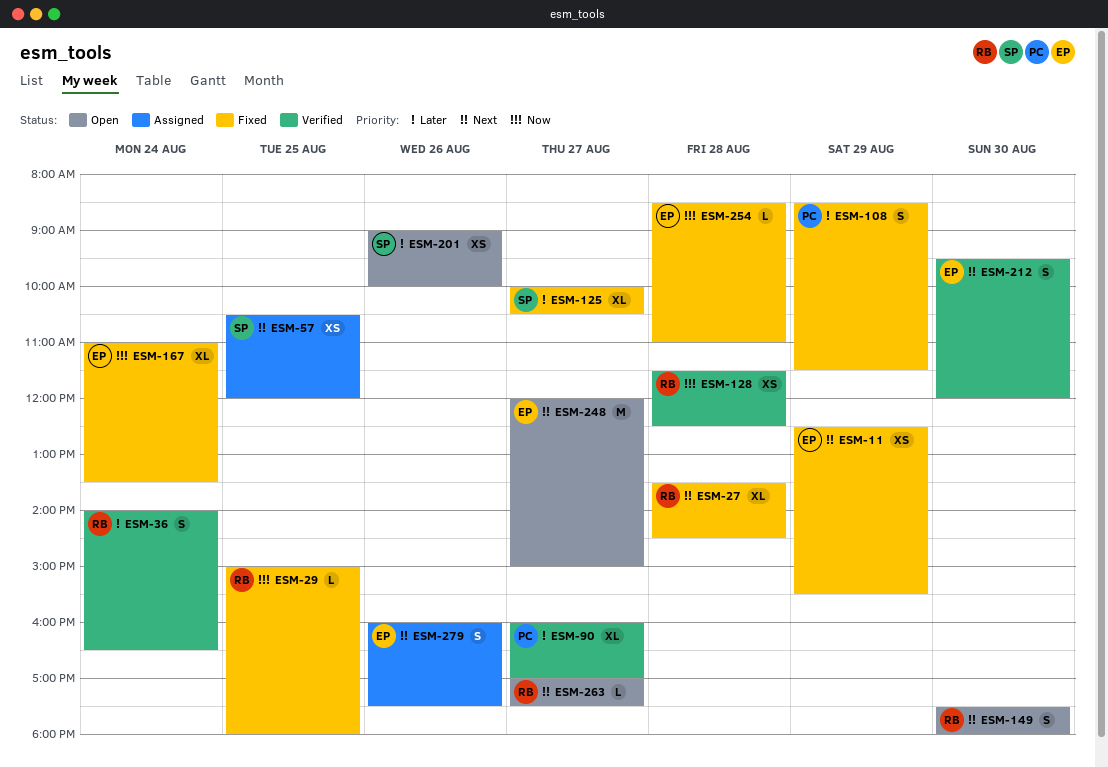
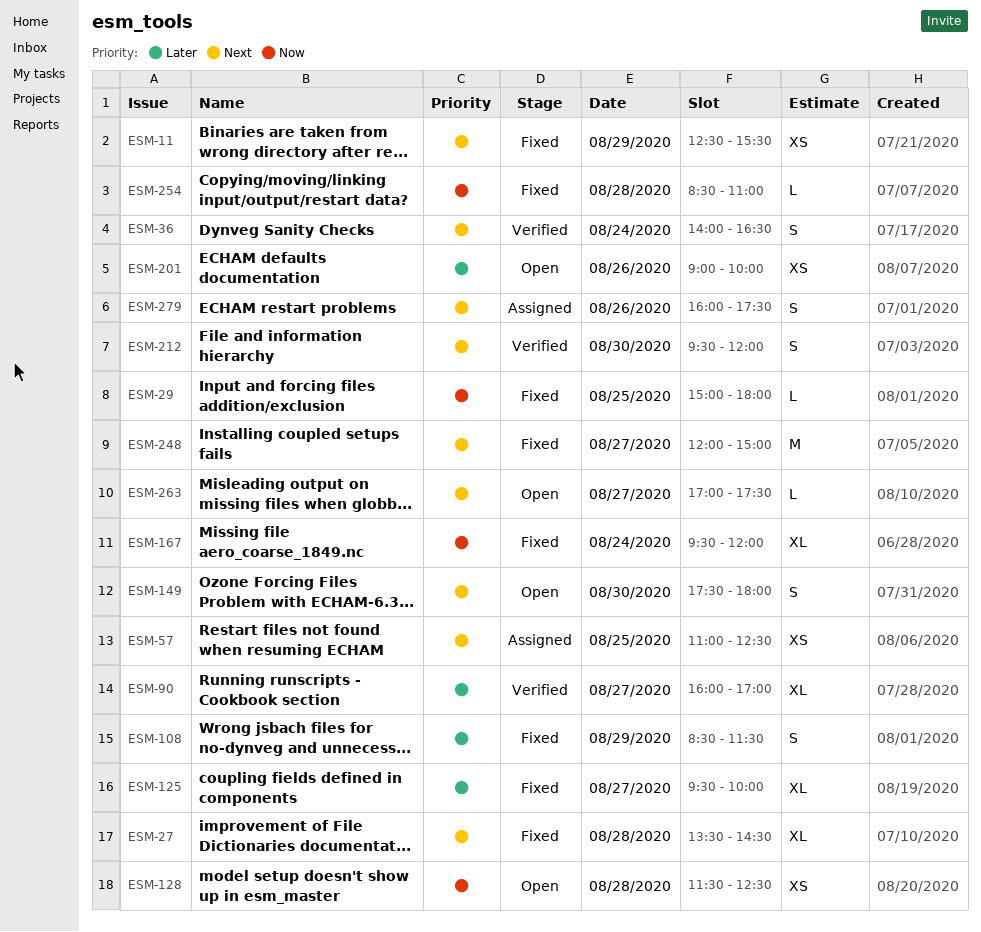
ESM-36, priority: Later -> Next
ESM-57, begins: 10:30 -> 11:00
ESM-57, ends: 12:00 -> 12:30
ESM-125, begins: 10:00 -> 09:30
ESM-125, ends: 10:30 -> 10:00
ESM-128, status: Verified -> Open
ESM-167, begins: 11:00 -> 09:30
ESM-167, ends: 13:30 -> 12:00
ESM-248, status: Open -> Fixed

